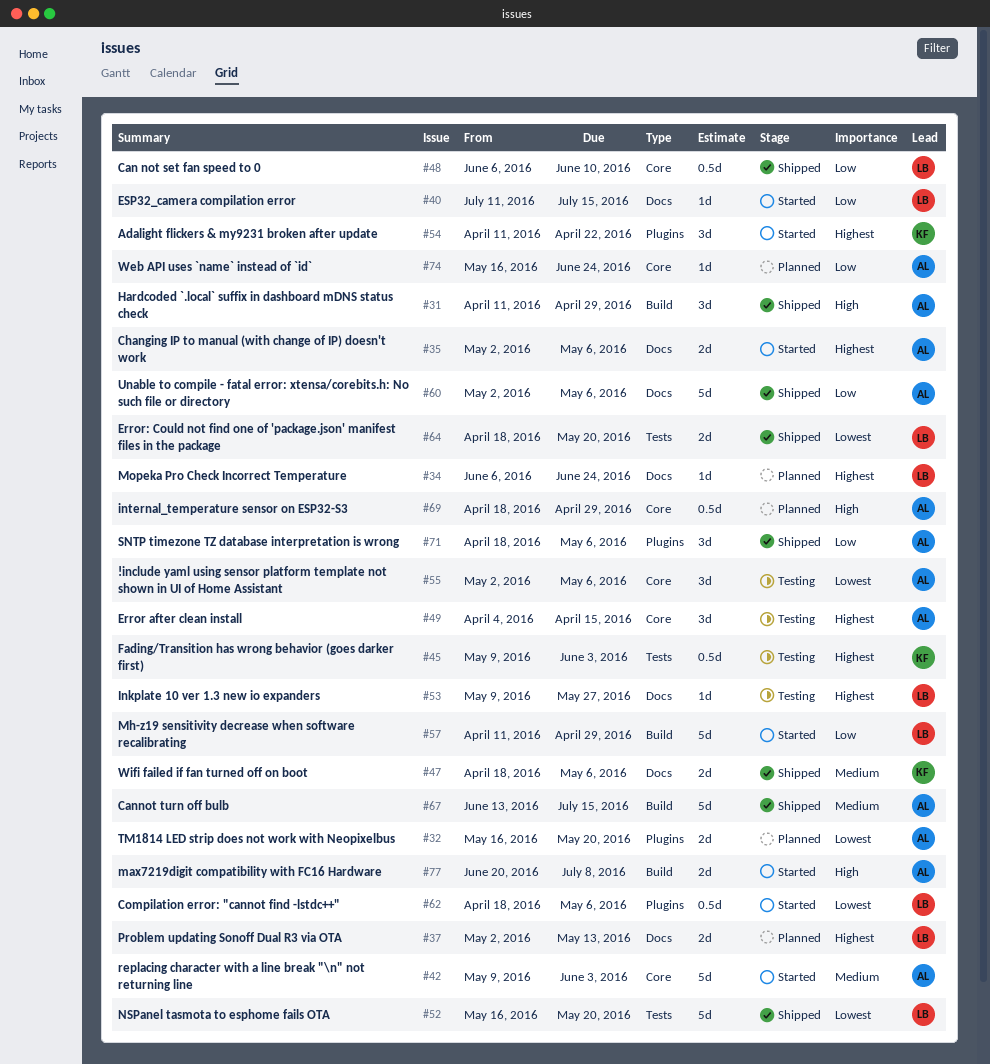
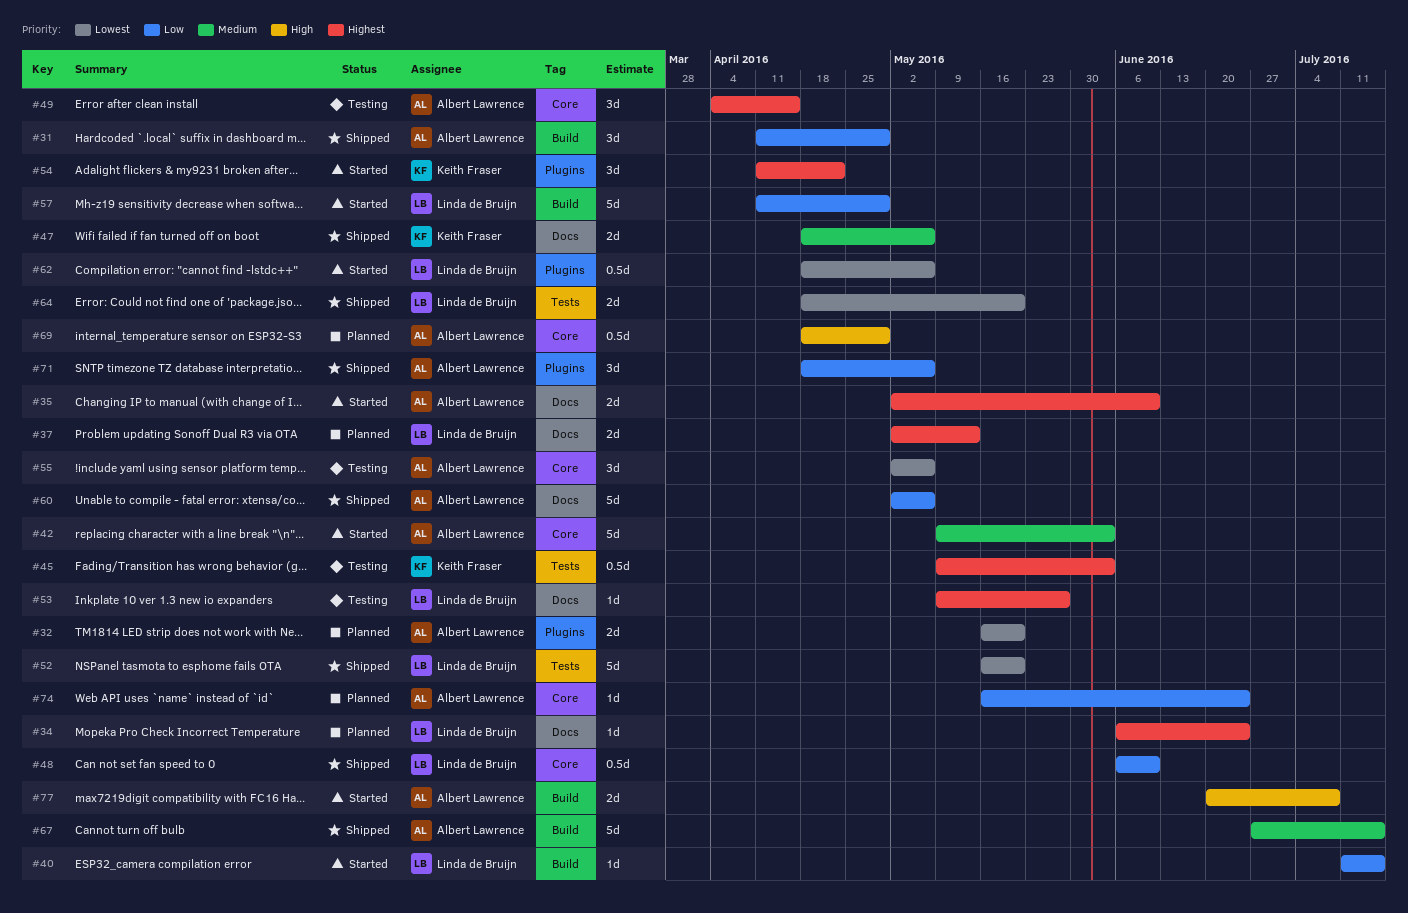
#31, priority: High -> Low
#35, due: May 6 -> Jun 10
#40, label: Docs -> Build
#67, start: Jun 13 -> Jun 27

